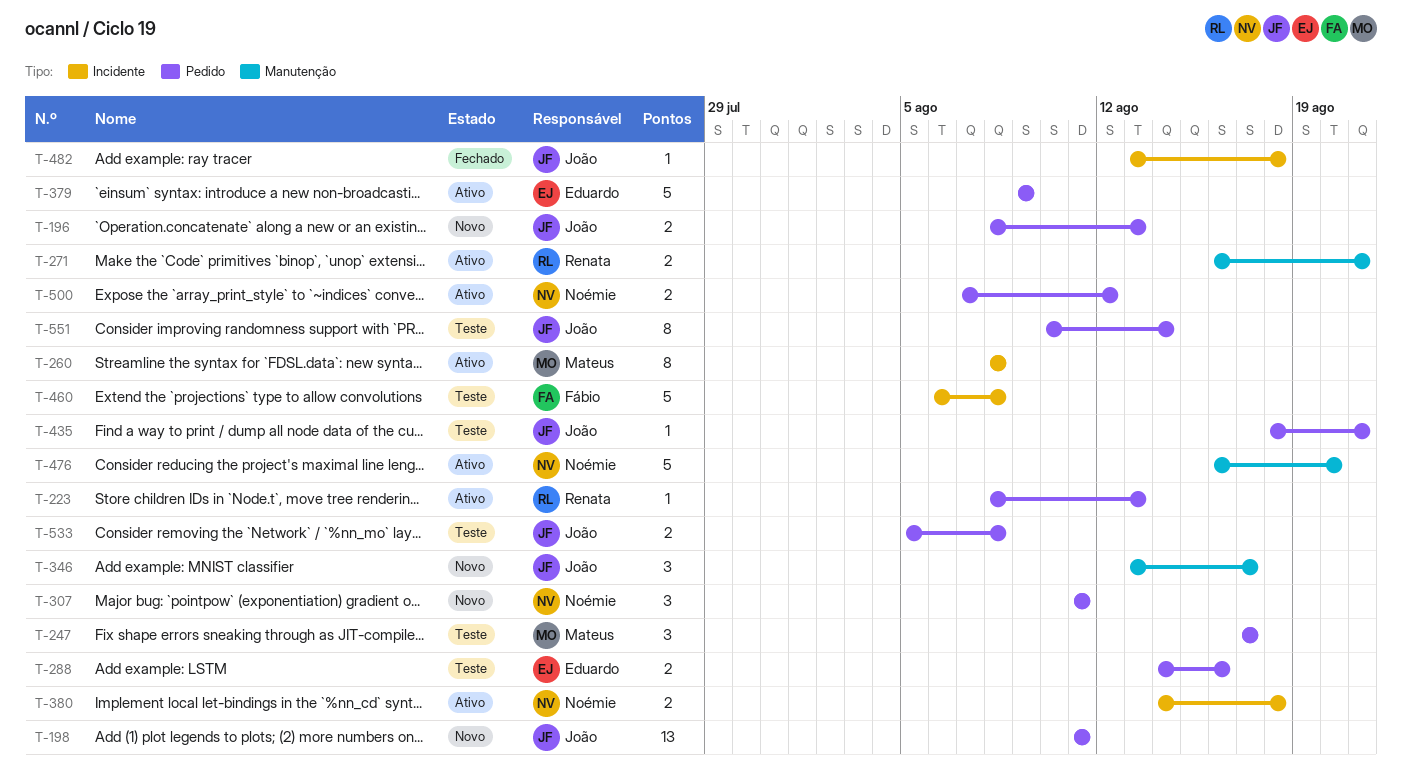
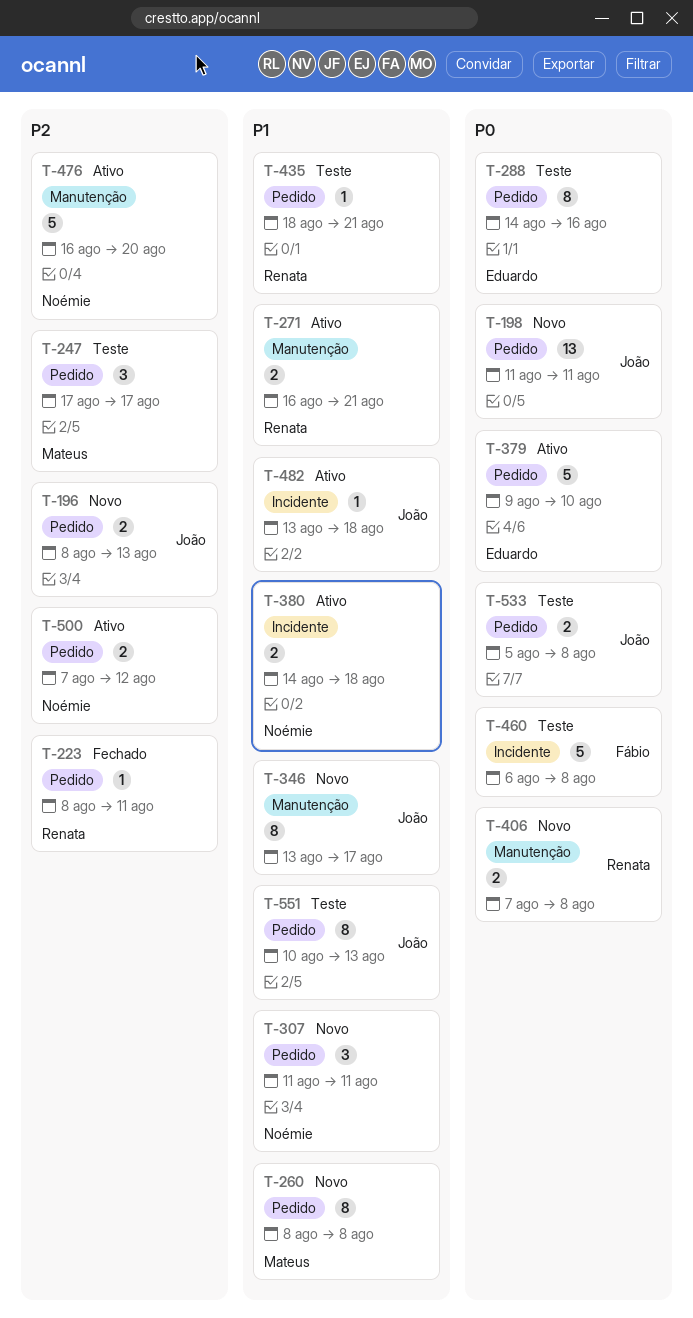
T-223, status: Ativo -> Fechado
T-223, due: Aug 13 -> Aug 11
T-260, status: Ativo -> Novo
T-260, label: Incidente -> Pedido
T-288, estimate: 2 -> 8
T-346, estimate: 3 -> 8
T-379, due: Aug 9 -> Aug 10
T-406: none -> present
T-435, owner: João -> Renata
T-482, status: Fechado -> Ativo
T-551, due: Aug 14 -> Aug 13

